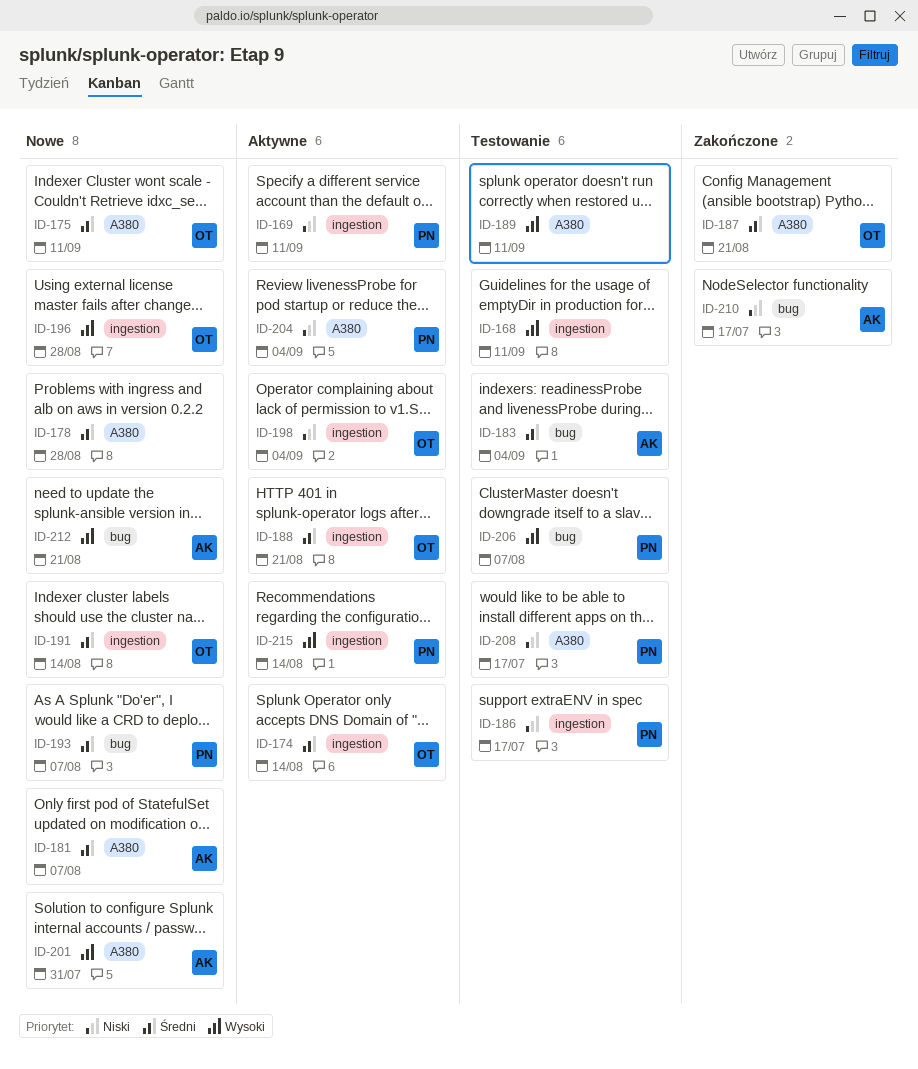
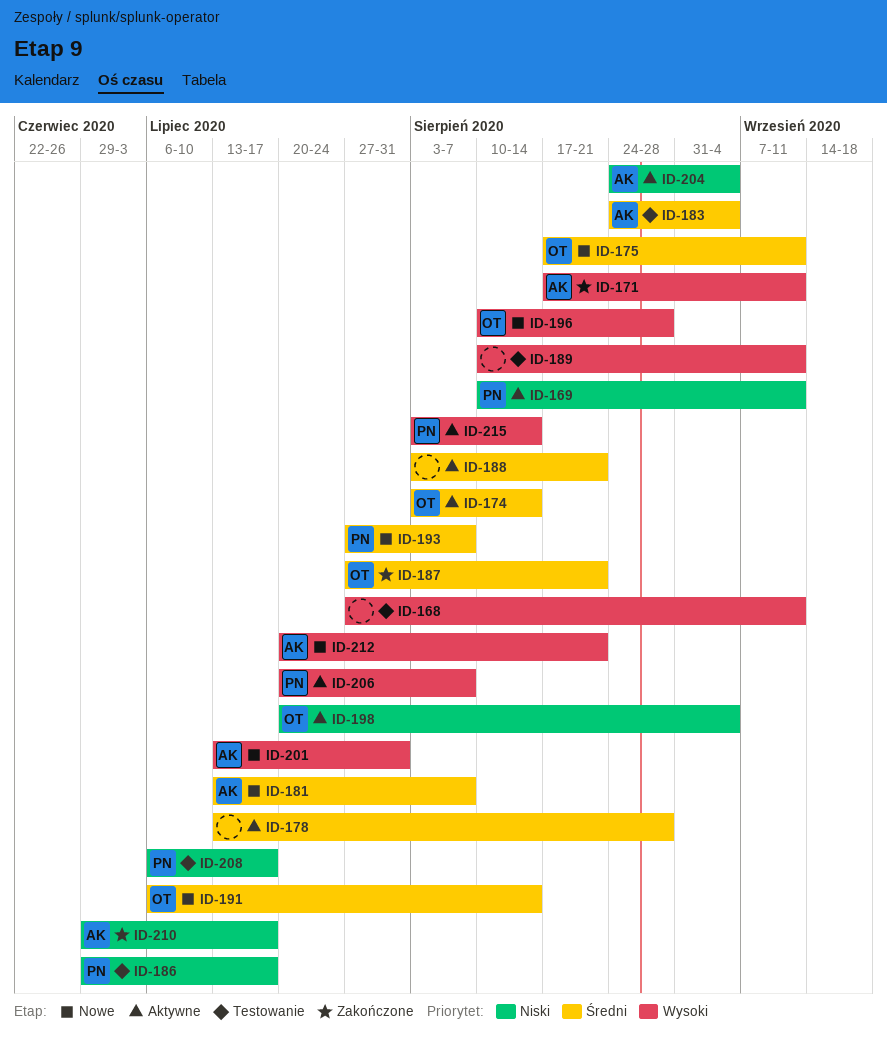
ID-171: none -> present
ID-178, status: Nowe -> Aktywne
ID-188, owner: OT -> none
ID-204, owner: PN -> AK
ID-206, status: Testowanie -> Aktywne

